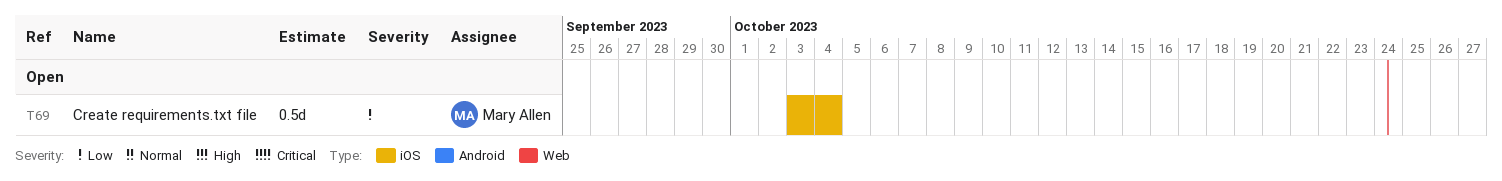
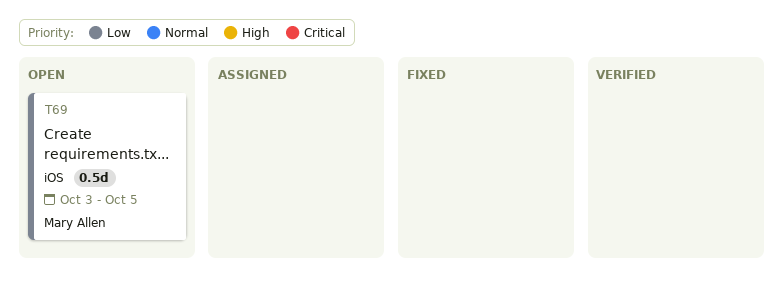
T69, due: Oct 4 -> Oct 5

